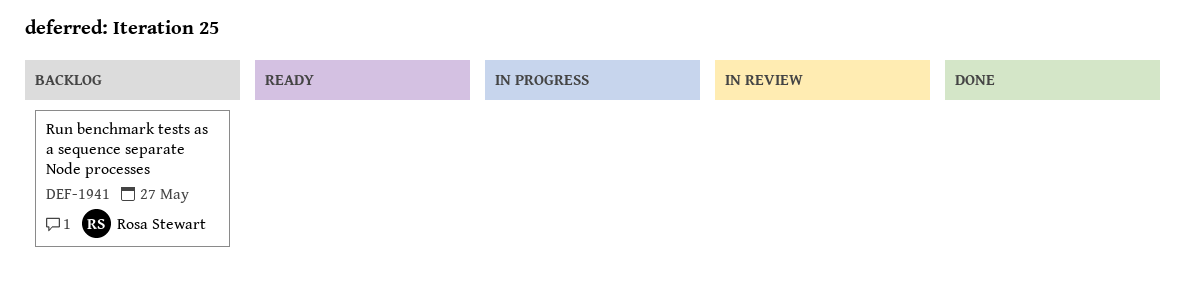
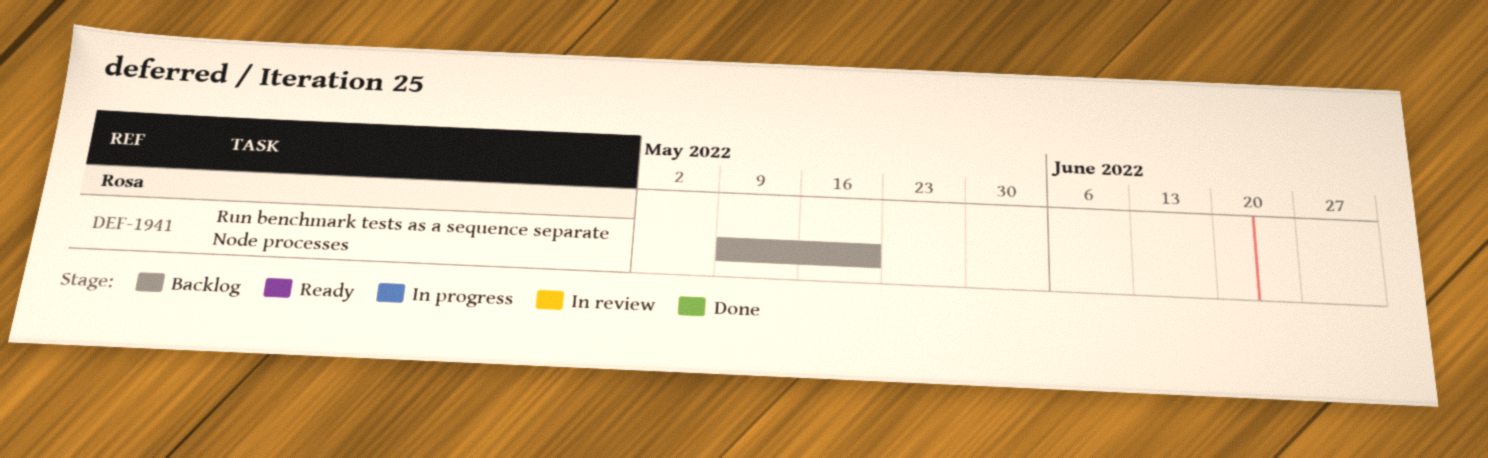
DEF-1941, due: May 27 -> May 20

